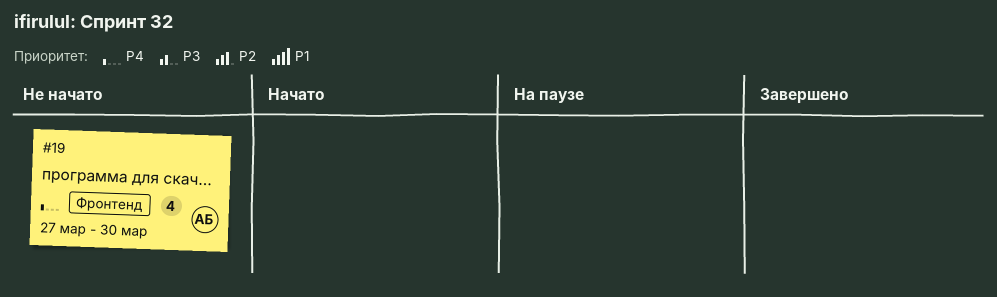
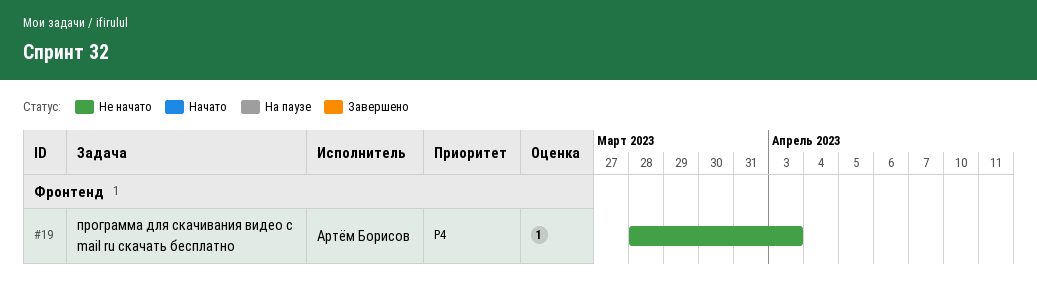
#19, estimate: 4 -> 1
#19, start: Mar 27 -> Mar 28
#19, due: Mar 30 -> Apr 3

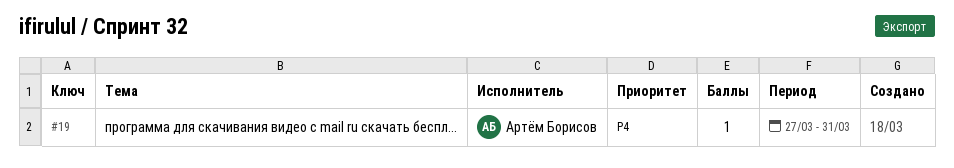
#19, start: Mar 28 -> Mar 27
#19, due: Apr 3 -> Mar 31

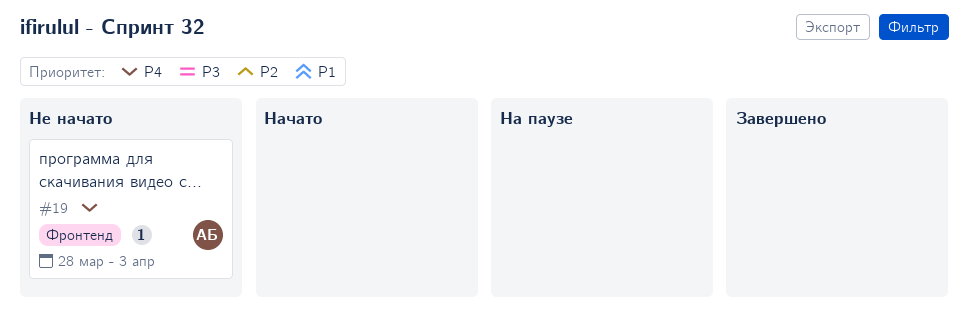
#19, start: Mar 27 -> Mar 28
#19, due: Mar 31 -> Apr 3

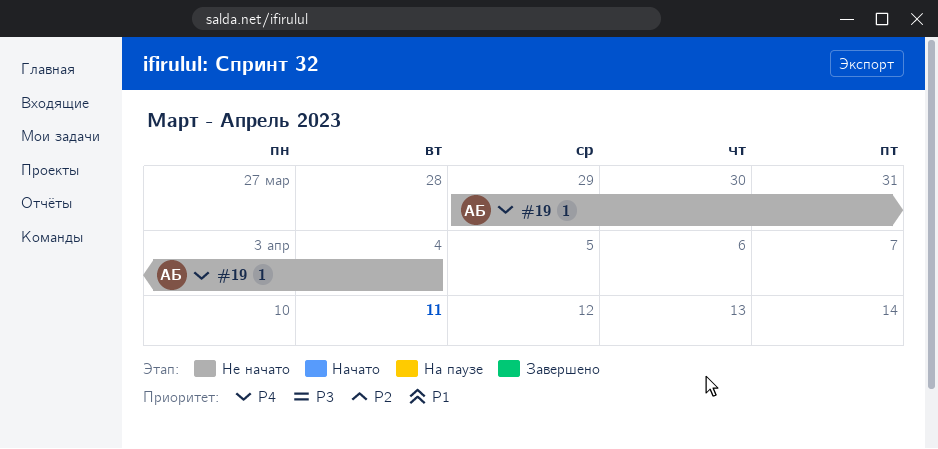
#19, start: Mar 28 -> Mar 29
#19, due: Apr 3 -> Apr 4

